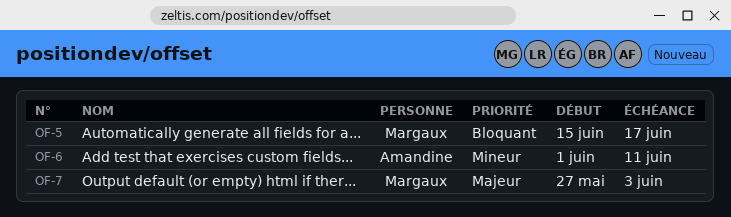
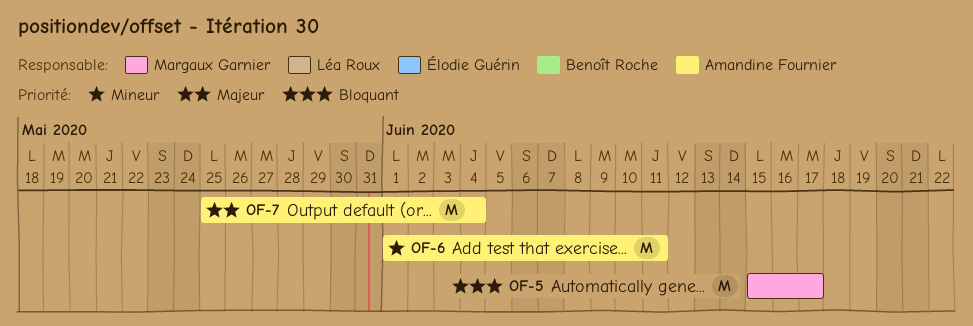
OF-7, owner: Margaux Garnier -> Amandine Fournier
OF-7, start: May 27 -> May 25
OF-7, due: Jun 3 -> Jun 4

